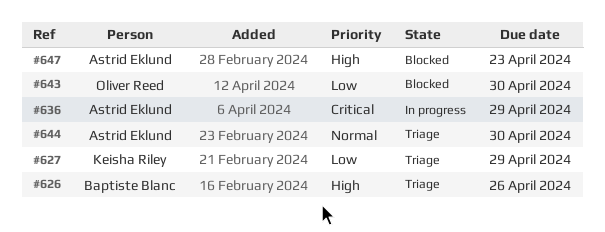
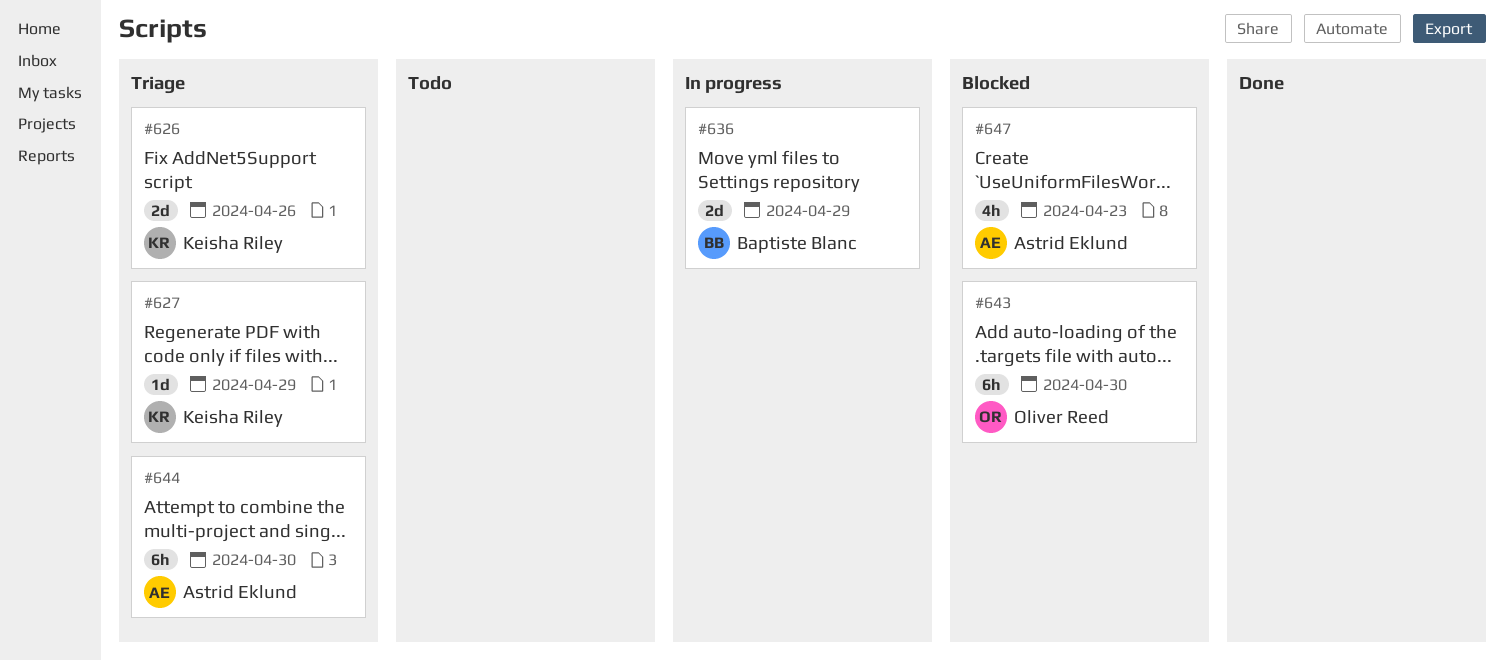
#626, owner: Baptiste Blanc -> Keisha Riley
#636, owner: Astrid Eklund -> Baptiste Blanc

